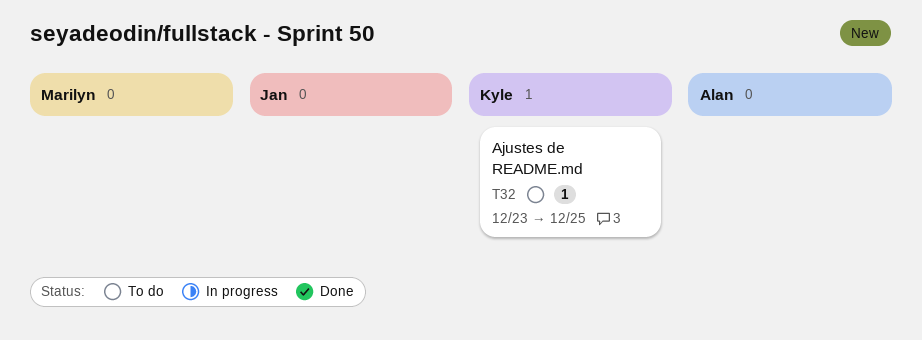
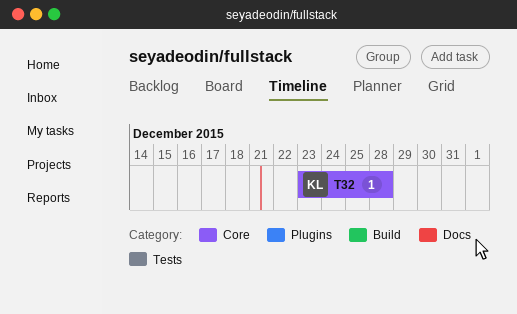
T32, due: Dec 25 -> Dec 28

